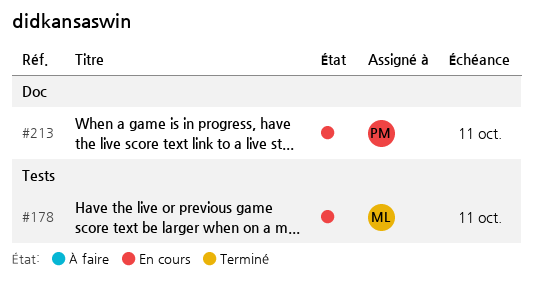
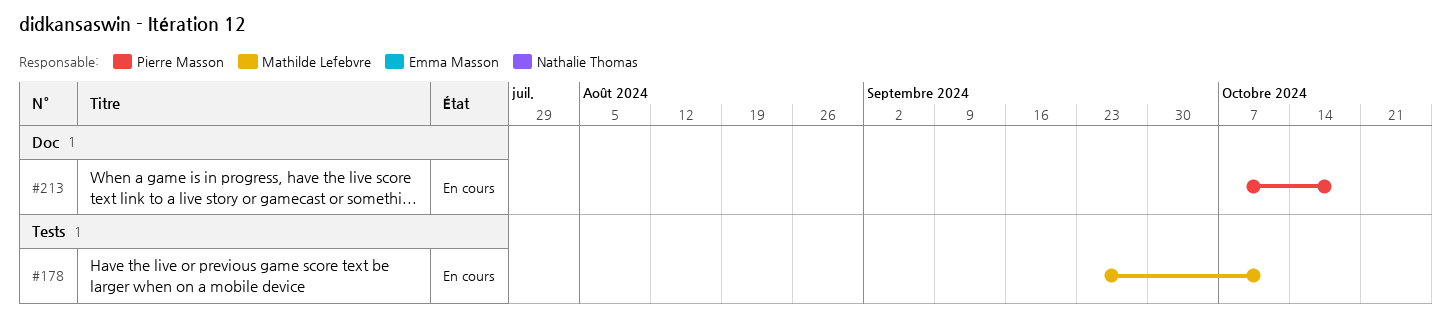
#213, due: Oct 11 -> Oct 18

